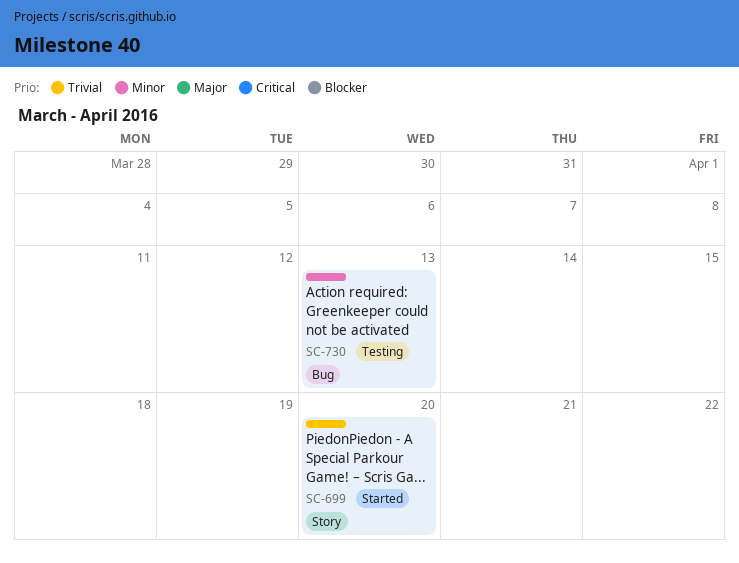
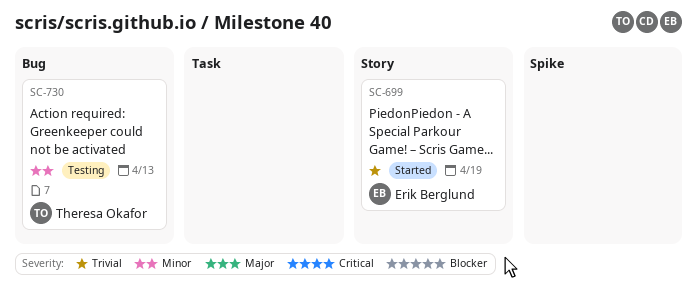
SC-699, due: Apr 20 -> Apr 19

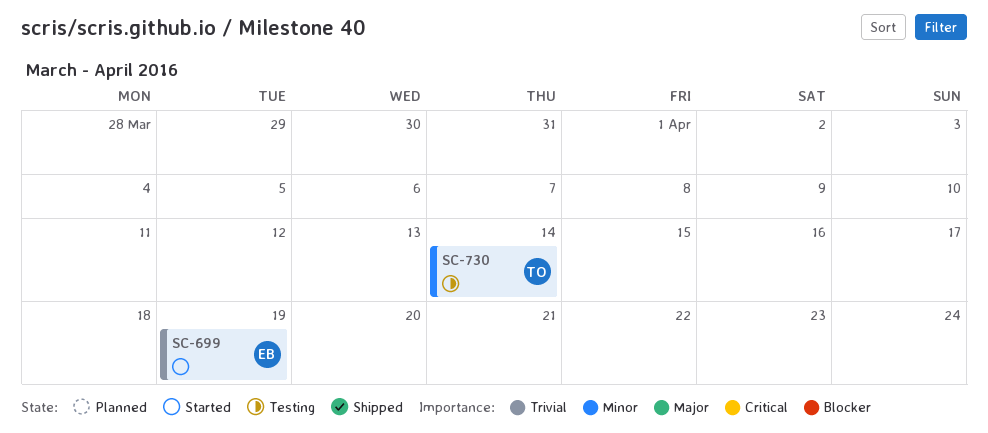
SC-730, due: Apr 13 -> Apr 14

